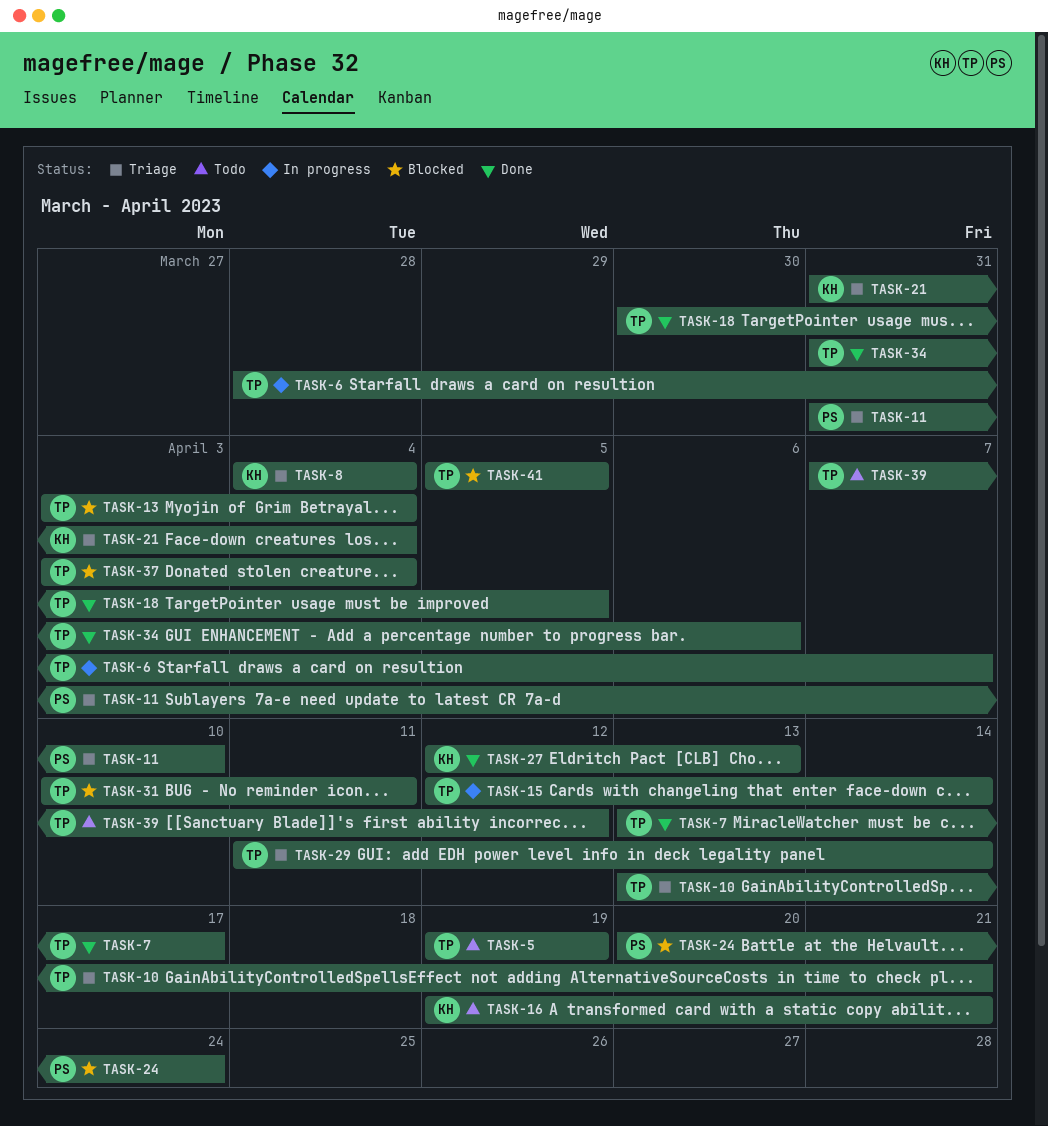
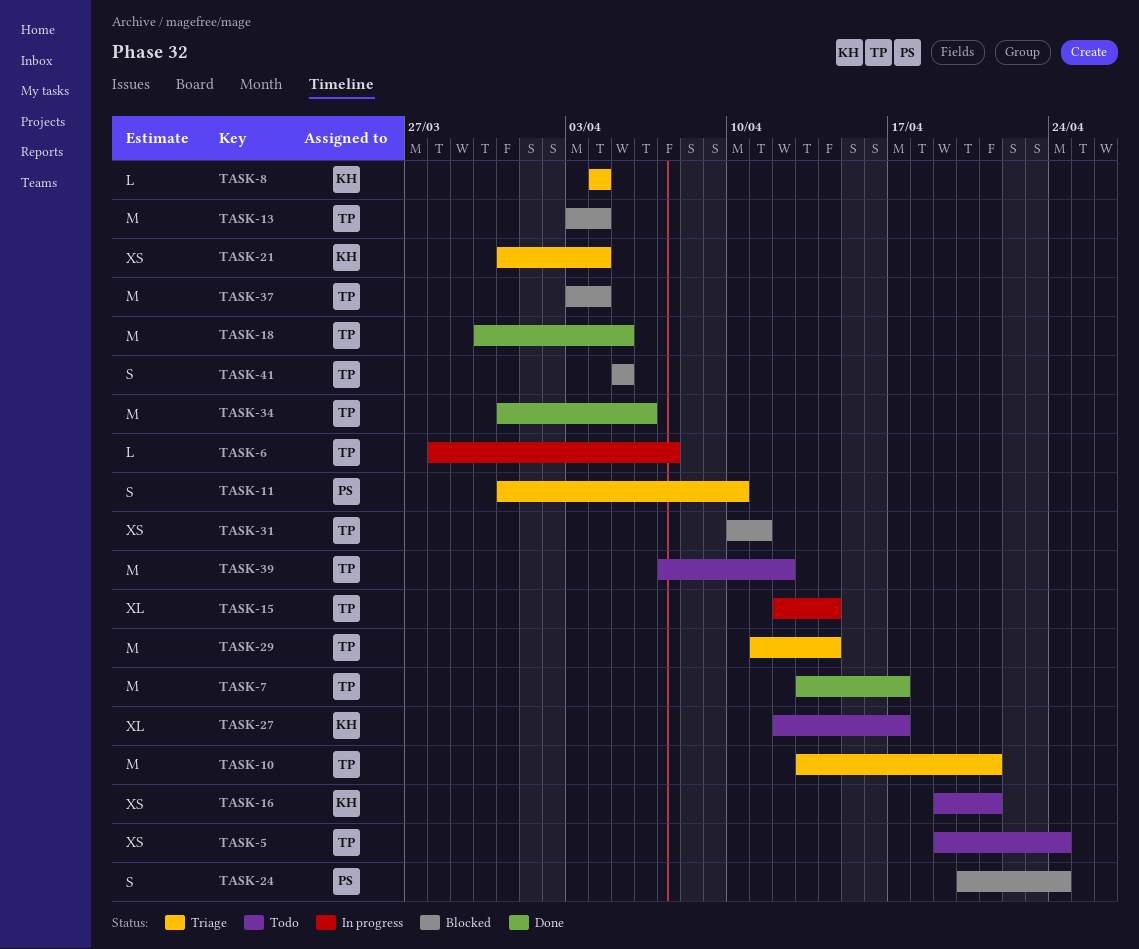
TASK-5, due: Apr 19 -> Apr 24
TASK-27, status: Done -> Todo
TASK-27, due: Apr 13 -> Apr 17

